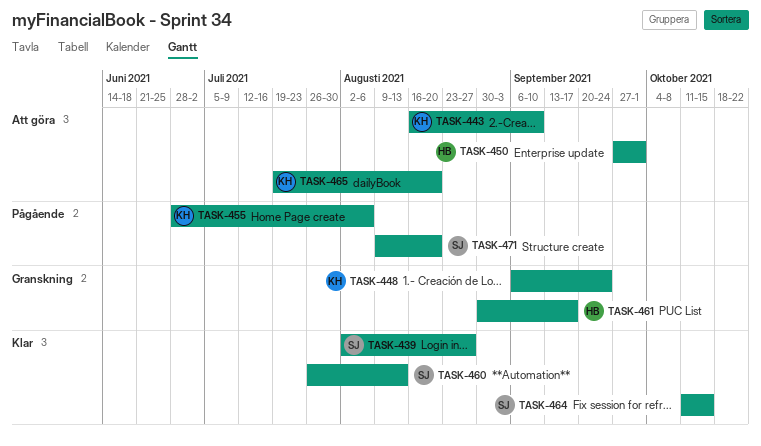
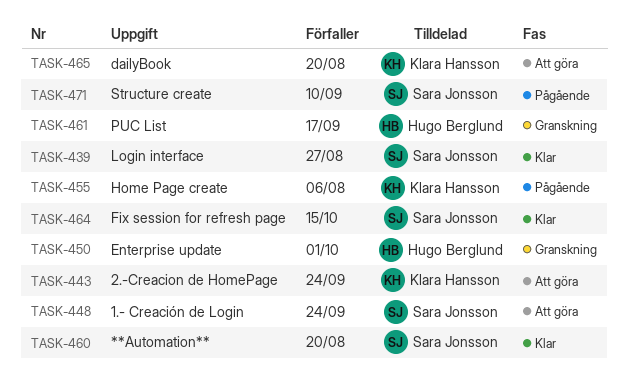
TASK-443, due: Sep 10 -> Sep 24
TASK-448, status: Granskning -> Att göra
TASK-448, owner: Klara Hansson -> Sara Jonsson
TASK-450, status: Att göra -> Granskning
TASK-460, due: Aug 13 -> Aug 20
TASK-471, due: Aug 20 -> Sep 10

